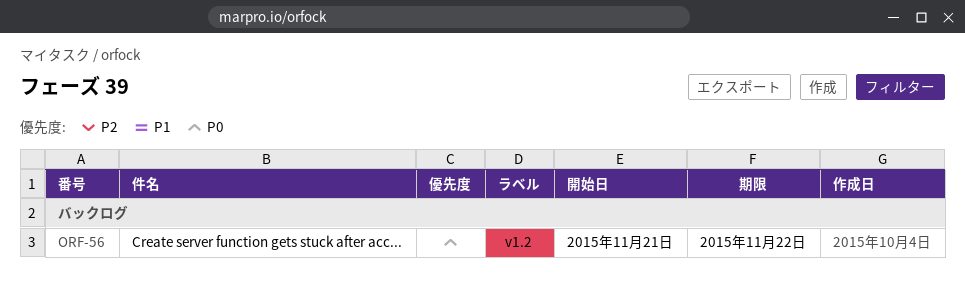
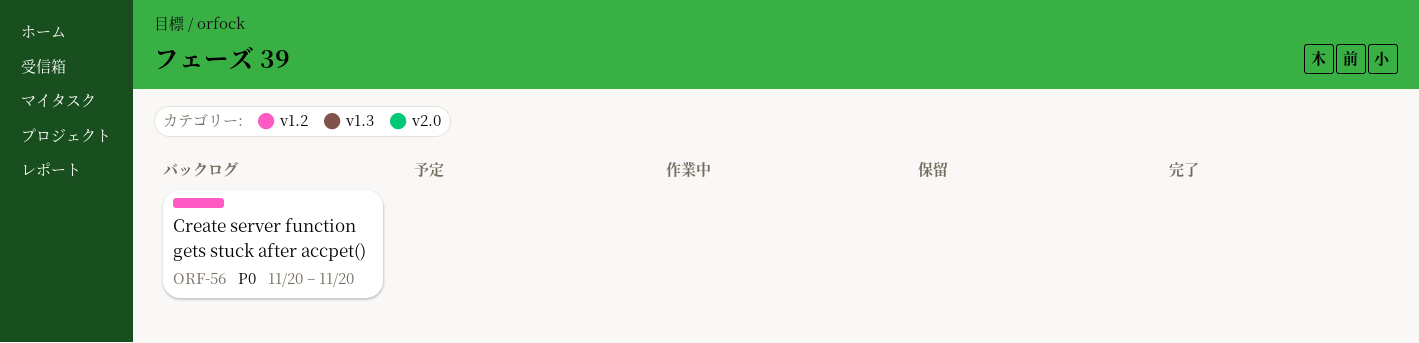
ORF-56, start: Nov 21 -> Nov 20
ORF-56, due: Nov 22 -> Nov 20

